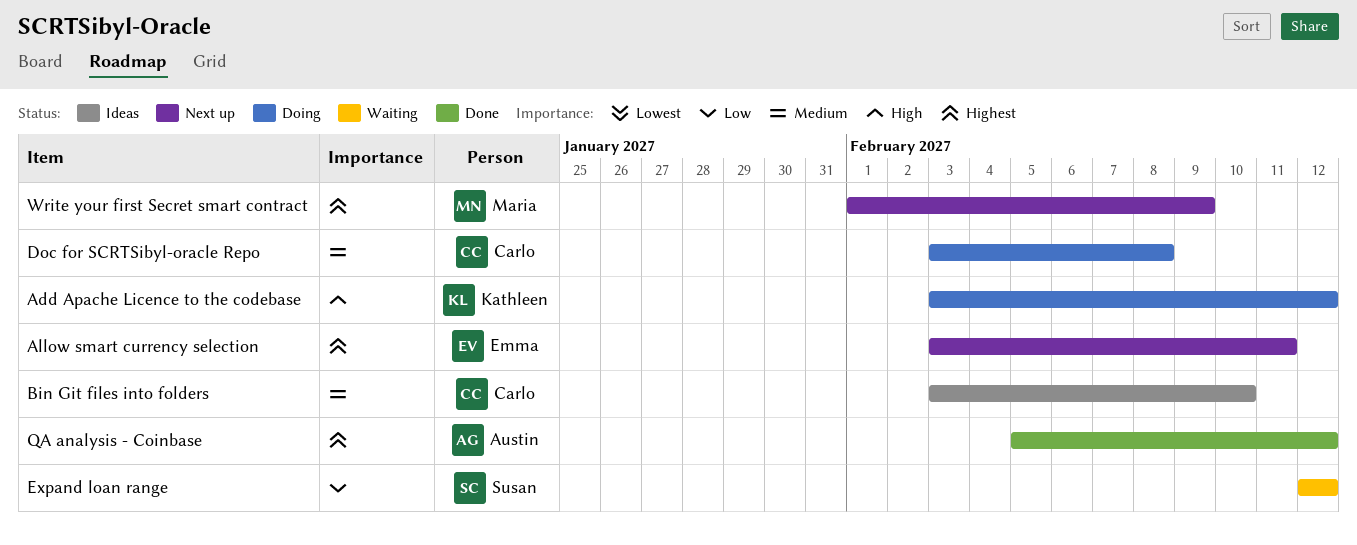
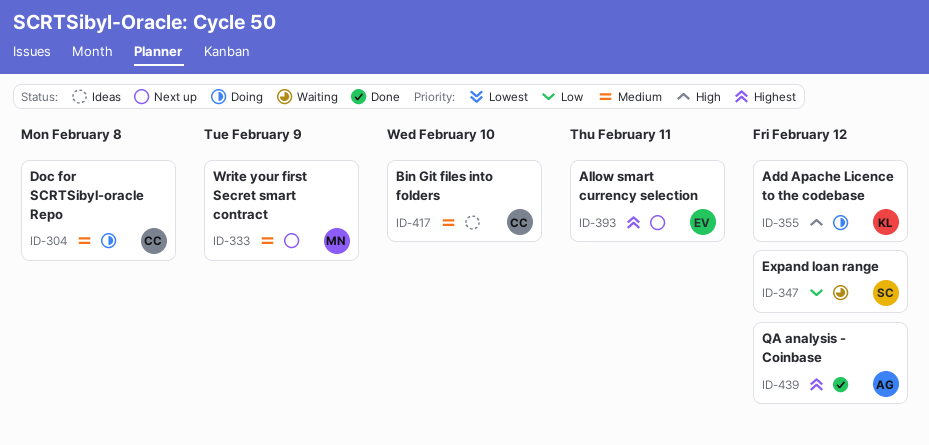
Write your first Secret smart contract, priority: Highest -> Medium

